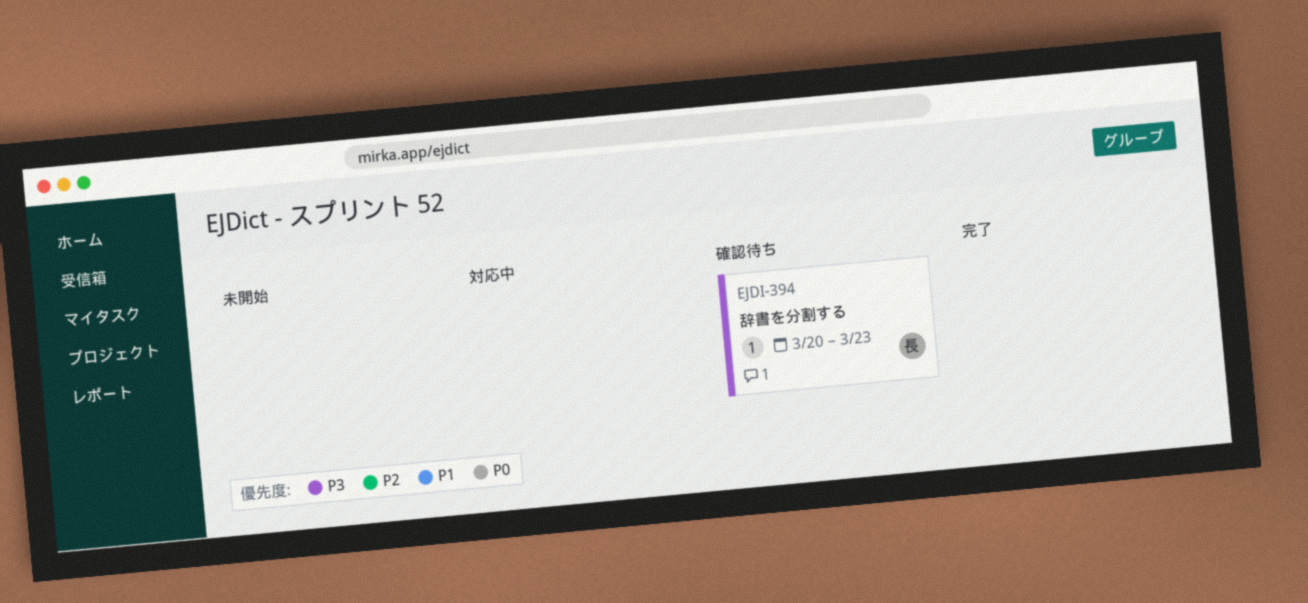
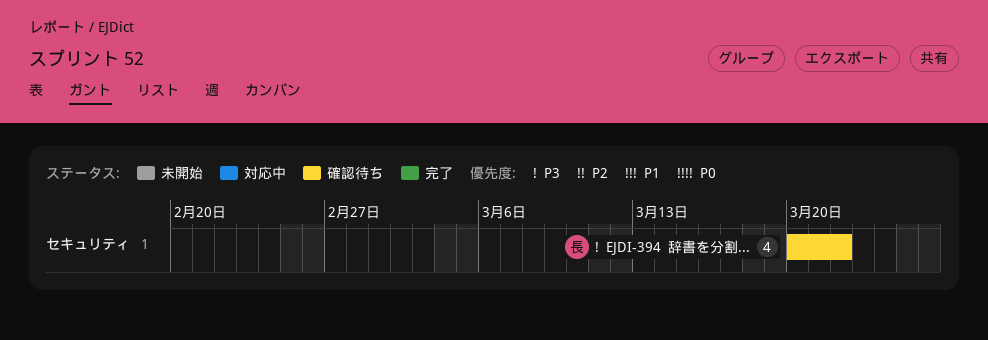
EJDI-394, estimate: 1 -> 4
EJDI-394, due: Mar 23 -> Mar 22

